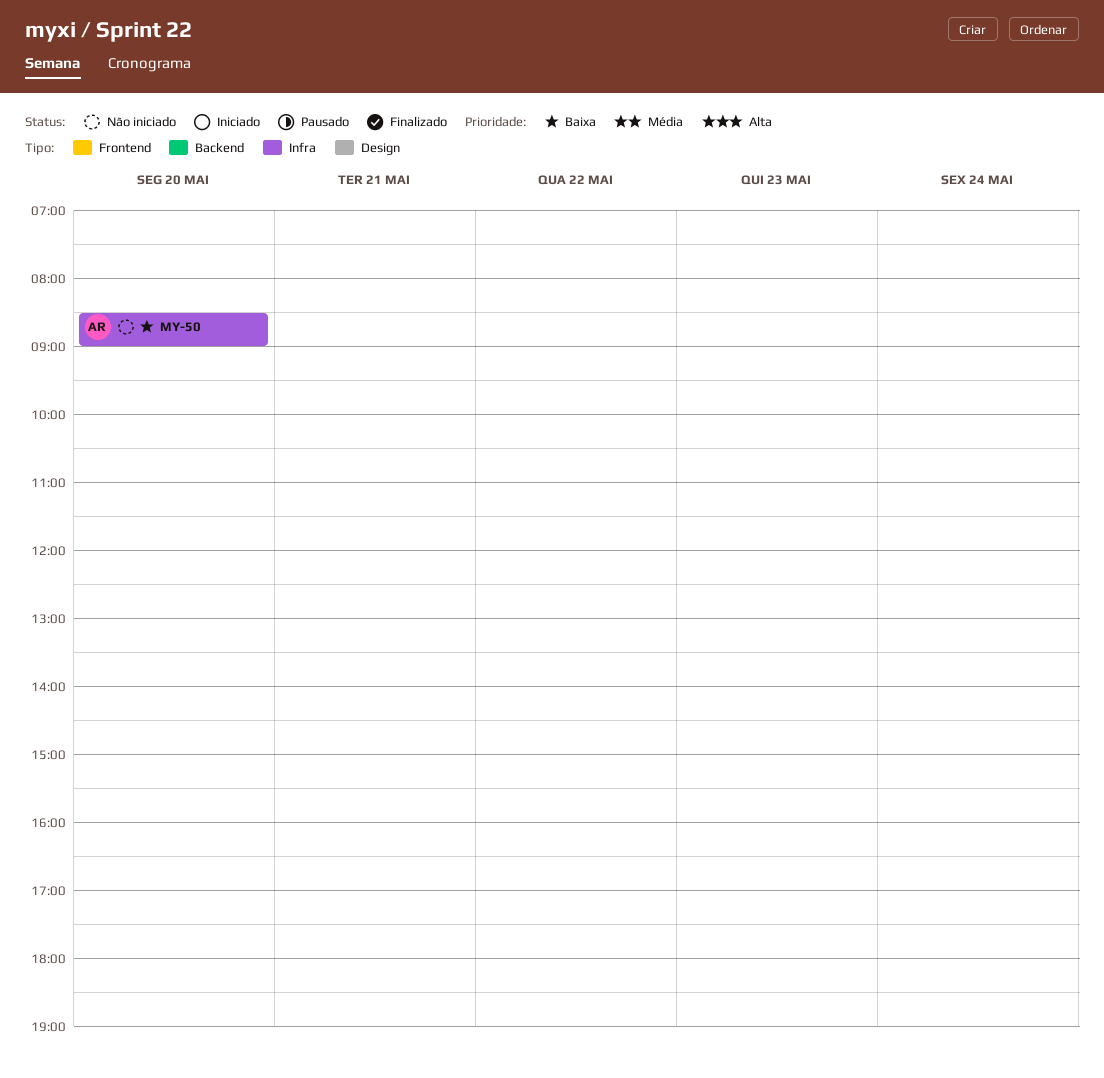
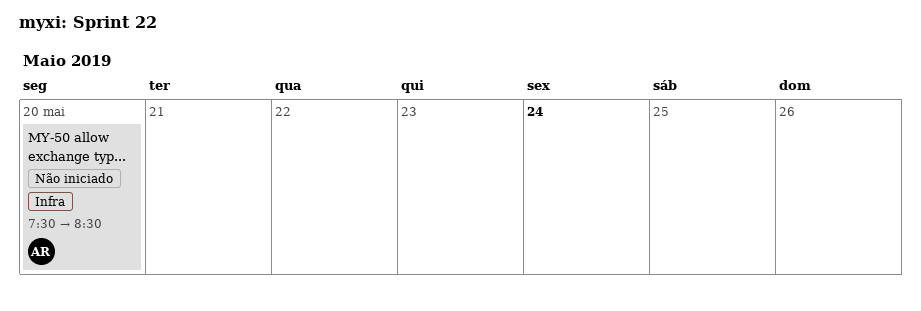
MY-50, begins: 08:30 -> 07:30
MY-50, ends: 09:00 -> 08:30

